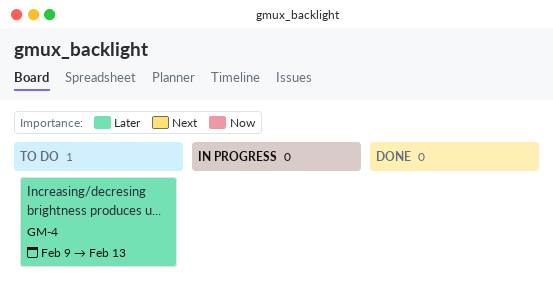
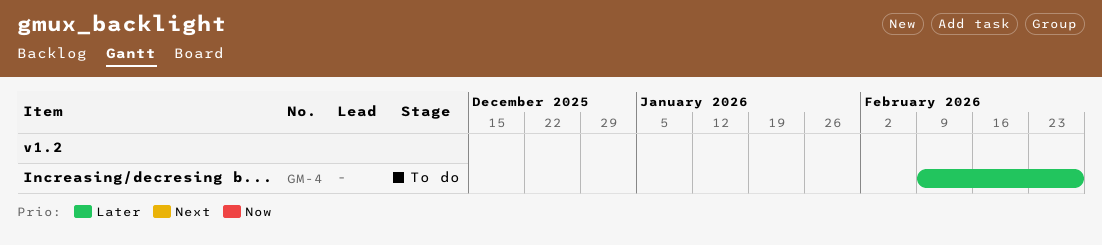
GM-4, due: Feb 13 -> Feb 27

